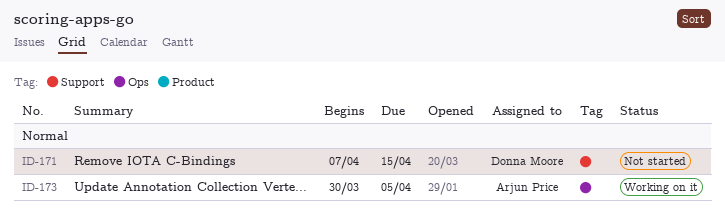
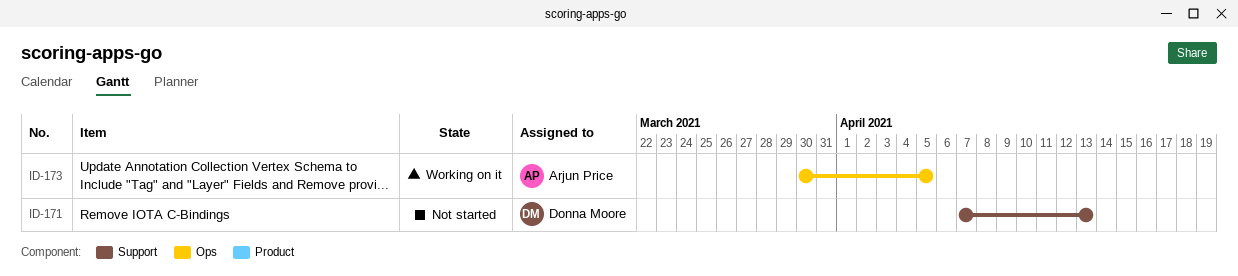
ID-171, due: Apr 15 -> Apr 13

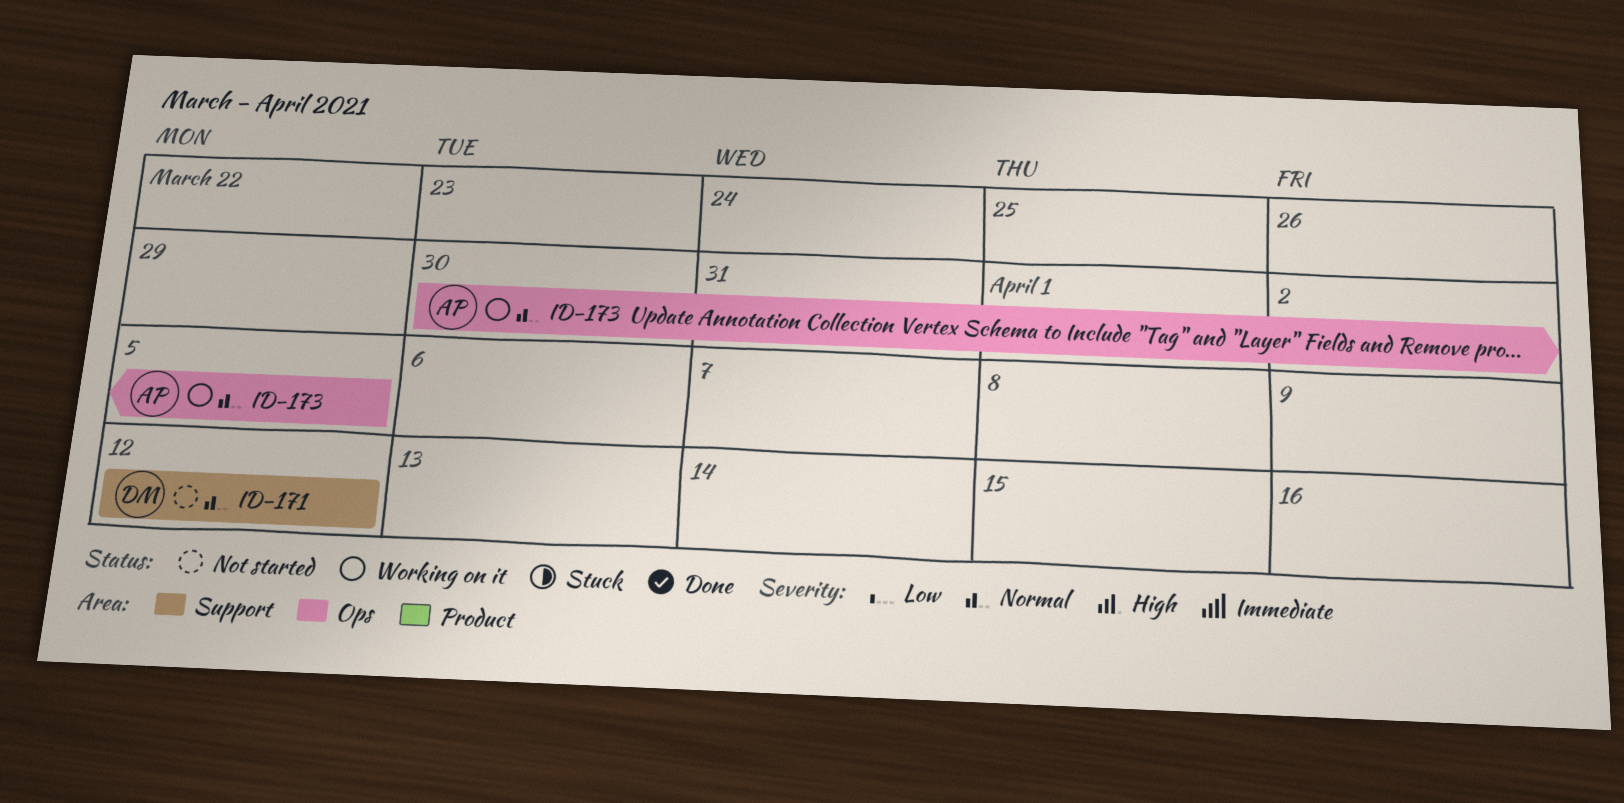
ID-171, start: Apr 7 -> Apr 12
ID-171, due: Apr 13 -> Apr 12

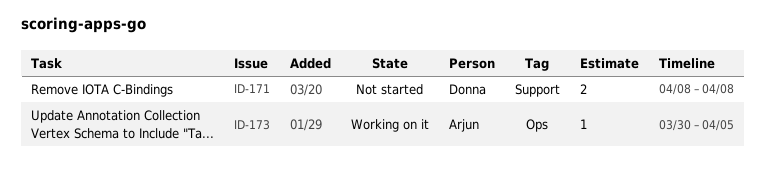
ID-171, start: Apr 12 -> Apr 8
ID-171, due: Apr 12 -> Apr 8

